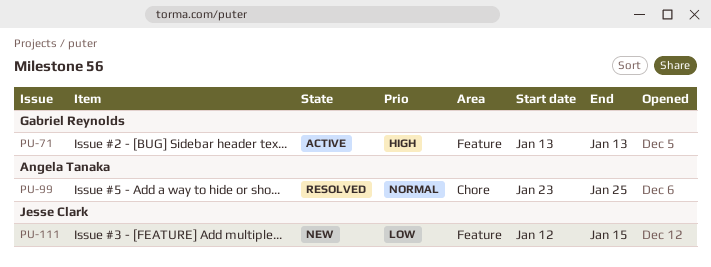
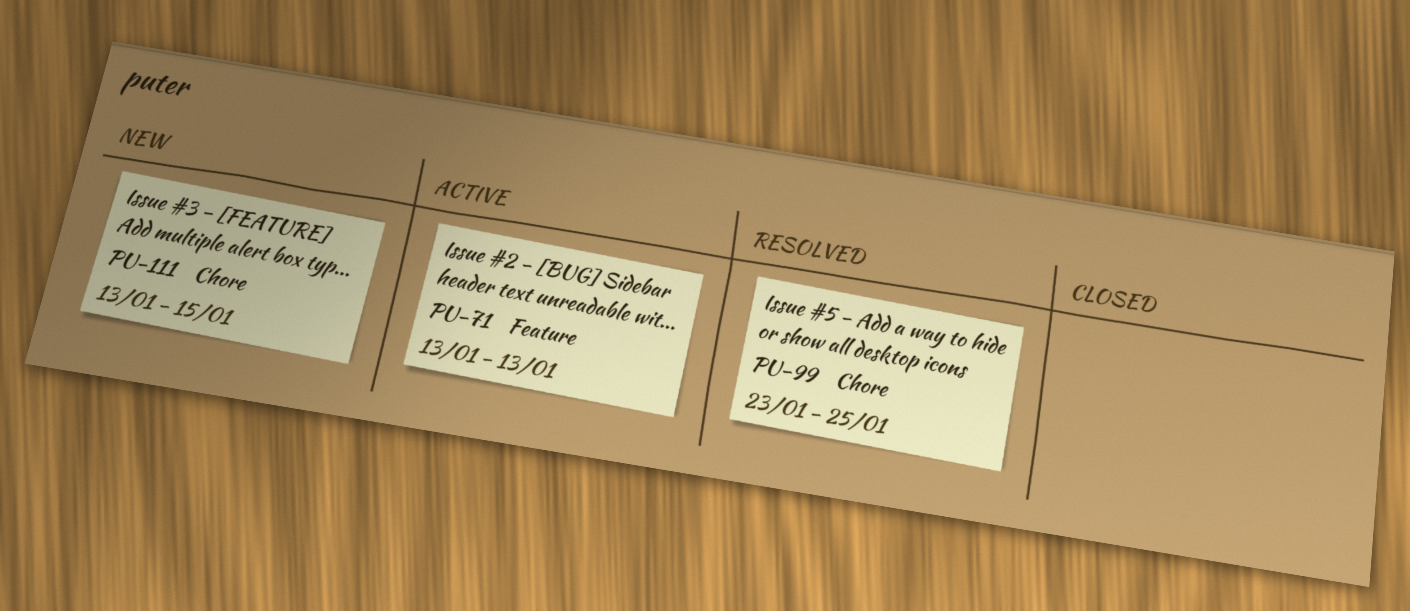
PU-111, label: Feature -> Chore
PU-111, start: Jan 12 -> Jan 13

